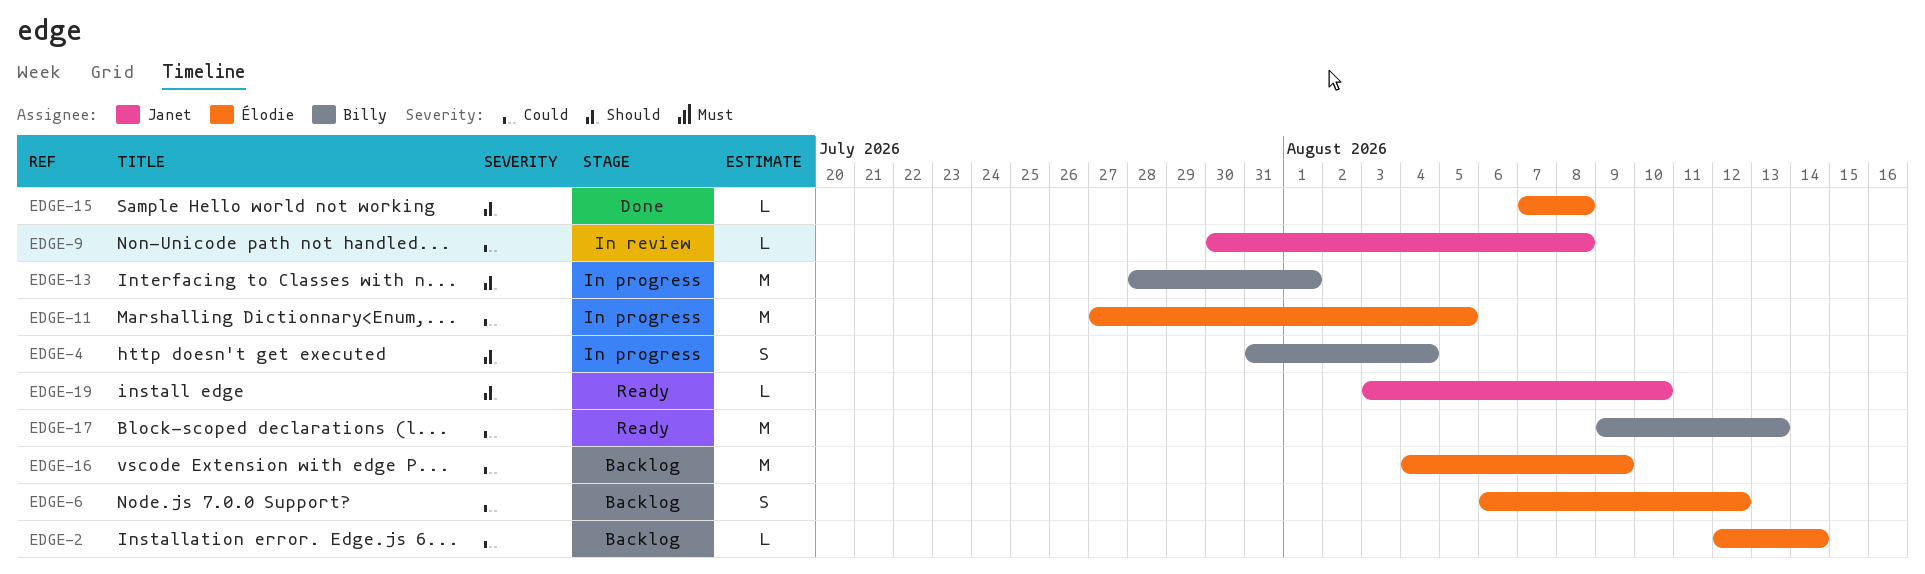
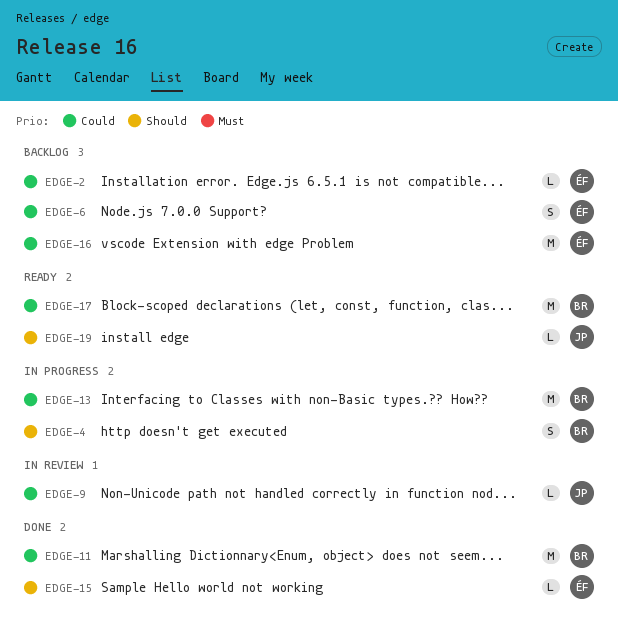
EDGE-11, status: In progress -> Done
EDGE-11, owner: Élodie -> Billy
EDGE-13, priority: Should -> Could

